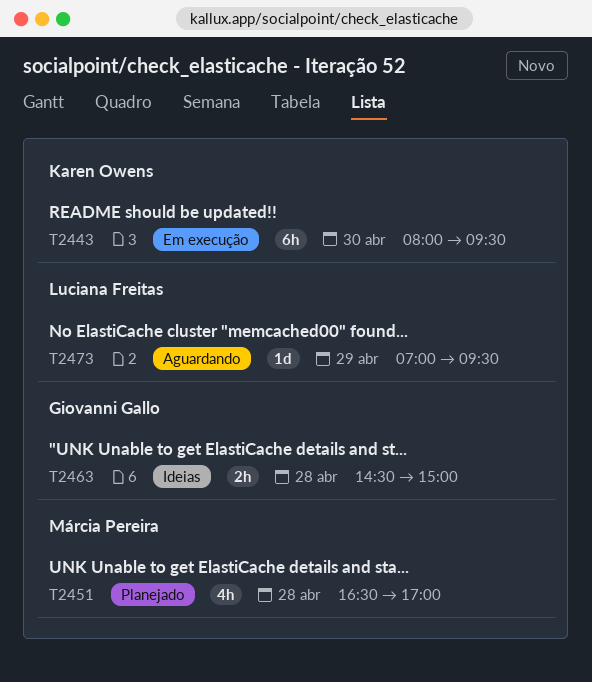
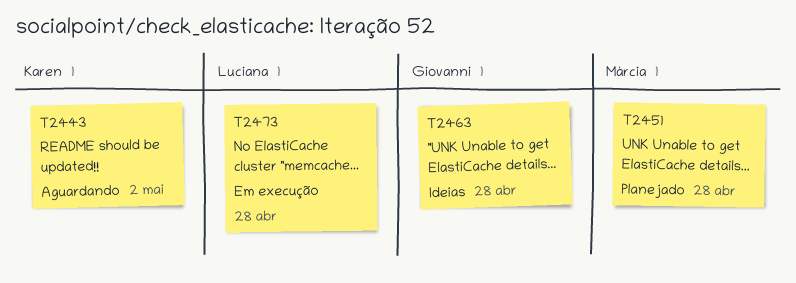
T2443, status: Em execução -> Aguardando
T2443, day: Apr 30 -> May 2
T2473, status: Aguardando -> Em execução
T2473, day: Apr 29 -> Apr 28

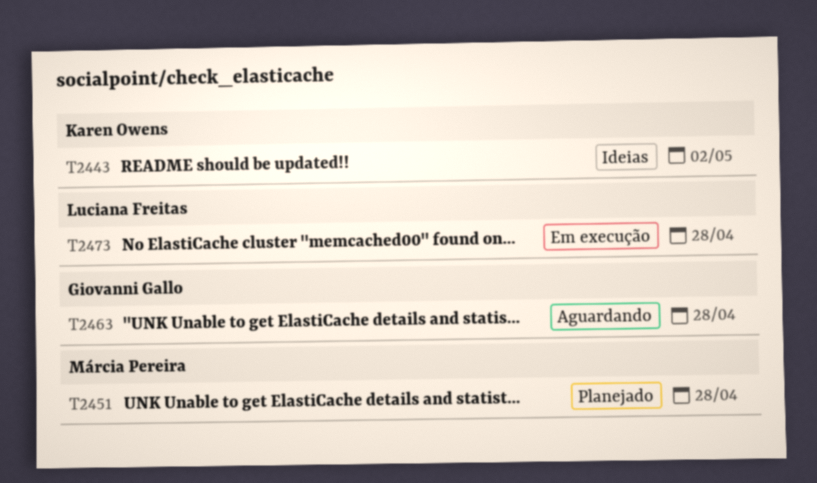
T2443, status: Aguardando -> Ideias
T2463, status: Ideias -> Aguardando

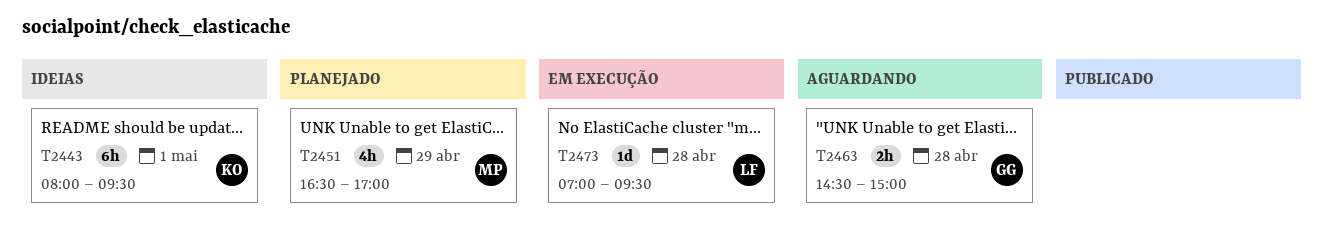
T2443, day: May 2 -> May 1
T2451, day: Apr 28 -> Apr 29

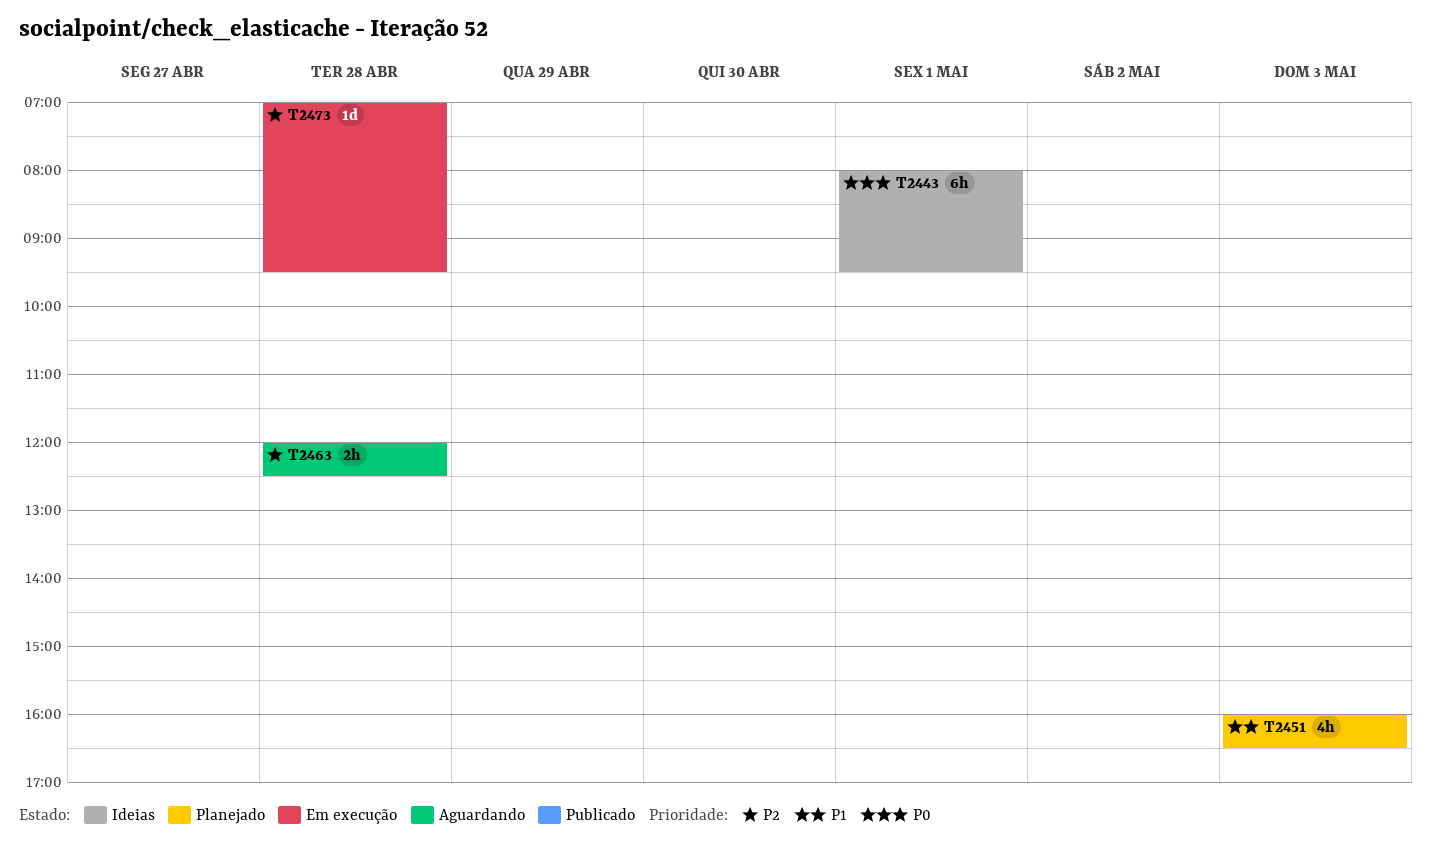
T2451, day: Apr 29 -> May 3
T2451, begins: 16:30 -> 16:00
T2451, ends: 17:00 -> 16:30
T2463, begins: 14:30 -> 12:00
T2463, ends: 15:00 -> 12:30

